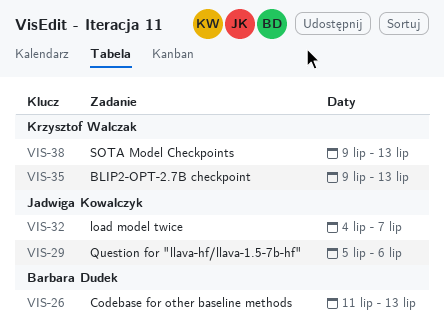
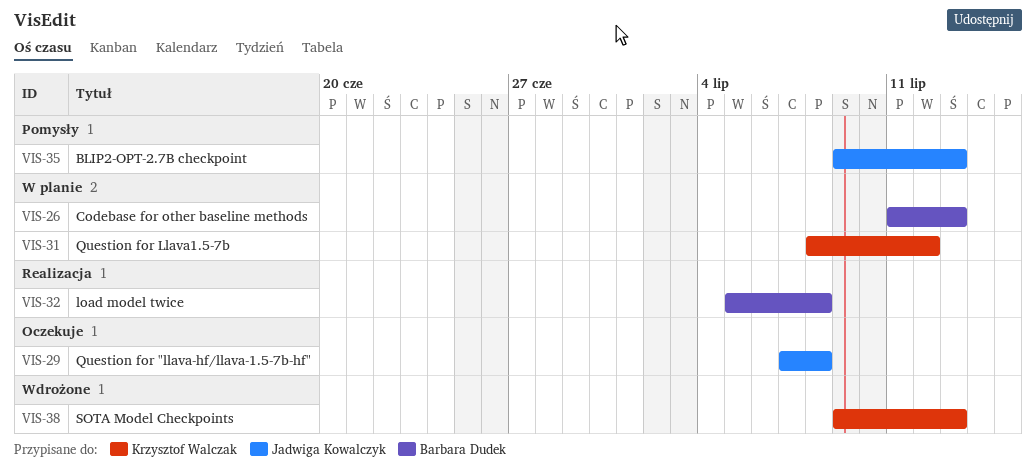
VIS-29, start: Jul 5 -> Jul 7
VIS-29, due: Jul 6 -> Jul 8
VIS-31: none -> present
VIS-32, owner: Jadwiga Kowalczyk -> Barbara Dudek
VIS-32, start: Jul 4 -> Jul 5
VIS-32, due: Jul 7 -> Jul 8
VIS-35, owner: Krzysztof Walczak -> Jadwiga Kowalczyk

